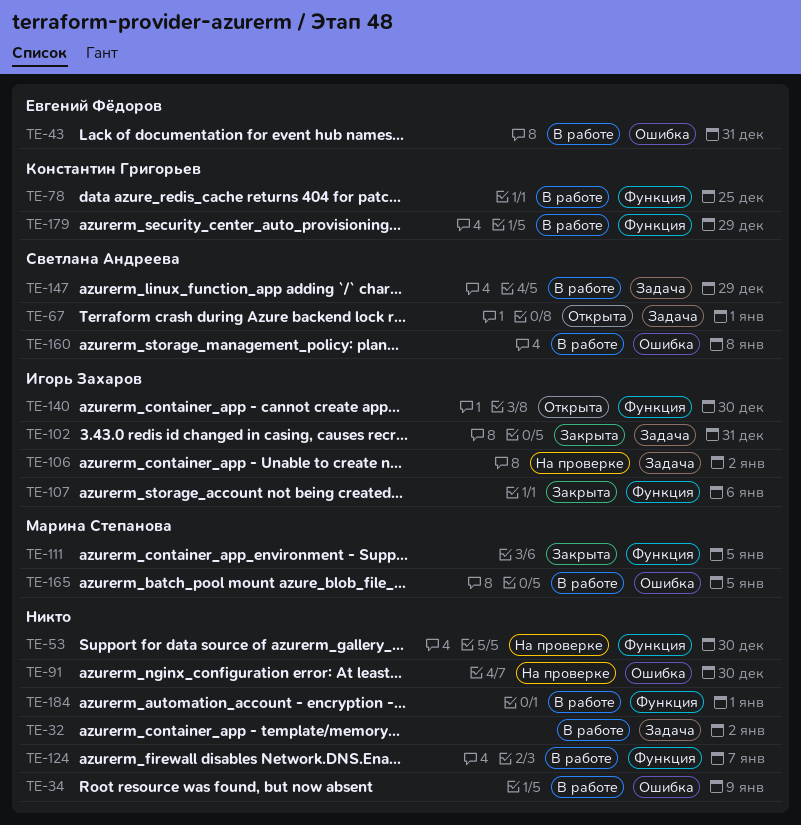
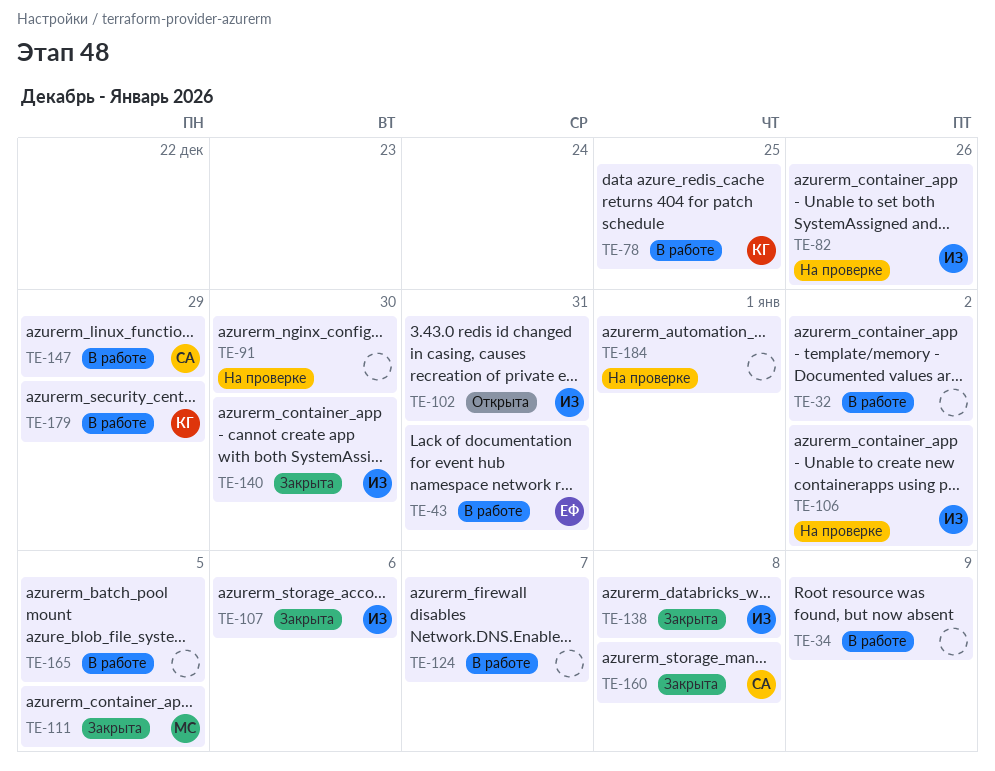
TE-53: present -> none
TE-67: present -> none
TE-82: none -> present
TE-102, status: Закрыта -> Открыта
TE-138: none -> present
TE-140, status: Открыта -> Закрыта
TE-160, status: В работе -> Закрыта
TE-165, owner: Марина Степанова -> none
TE-184, status: В работе -> На проверке

